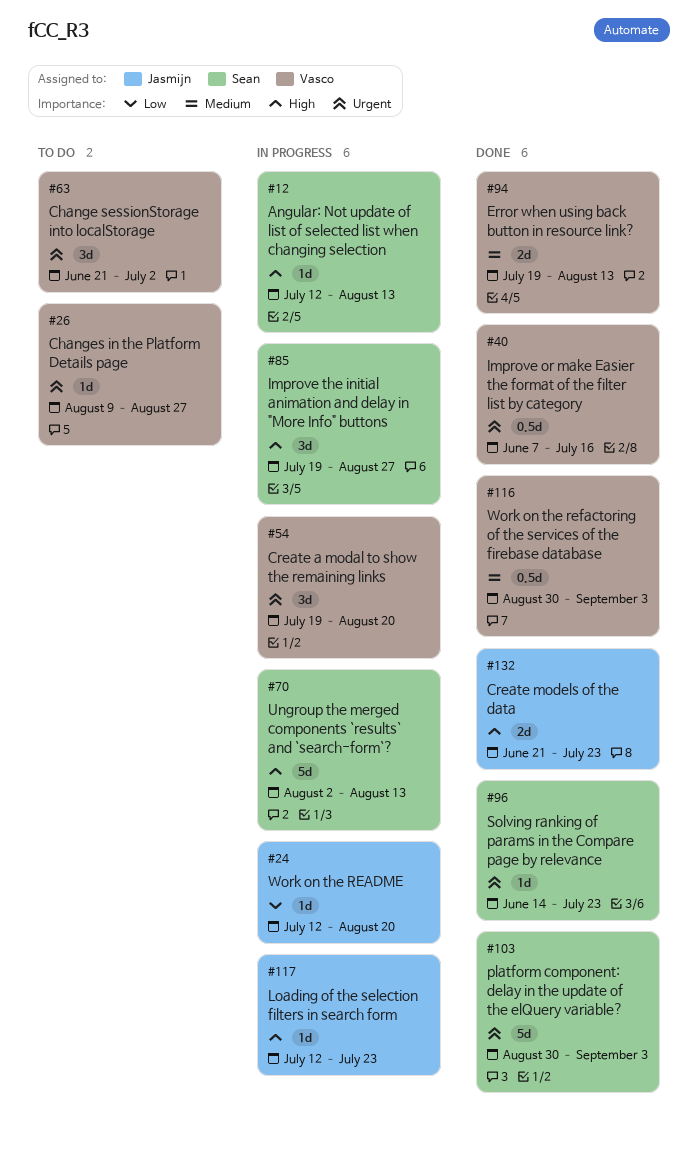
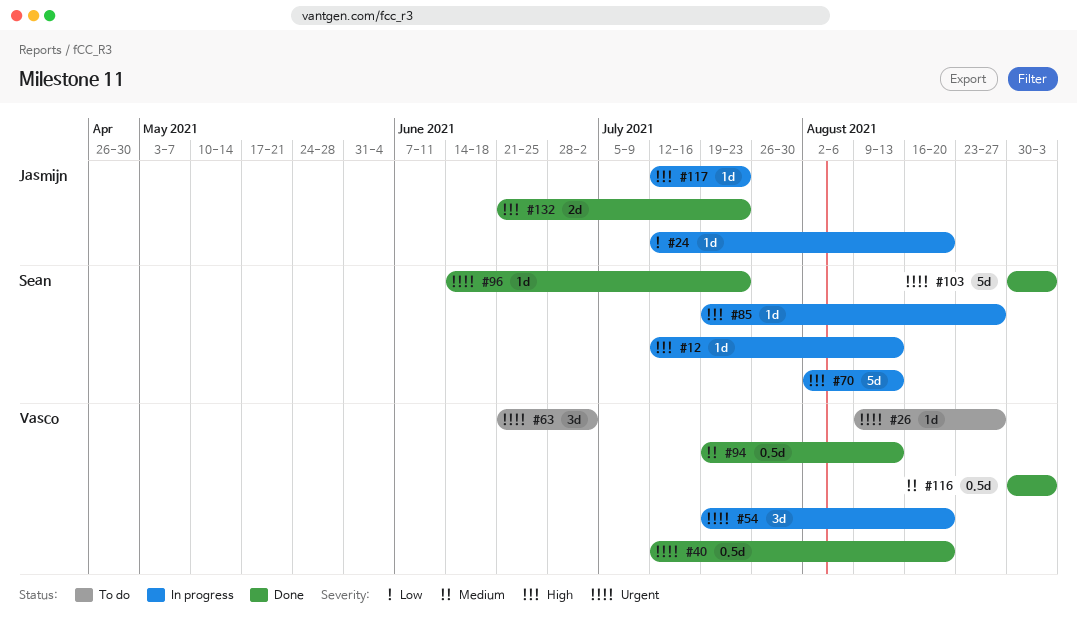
#40, start: Jun 7 -> Jul 12
#40, due: Jul 16 -> Aug 20
#85, estimate: 3d -> 1d
#94, estimate: 2d -> 0.5d

